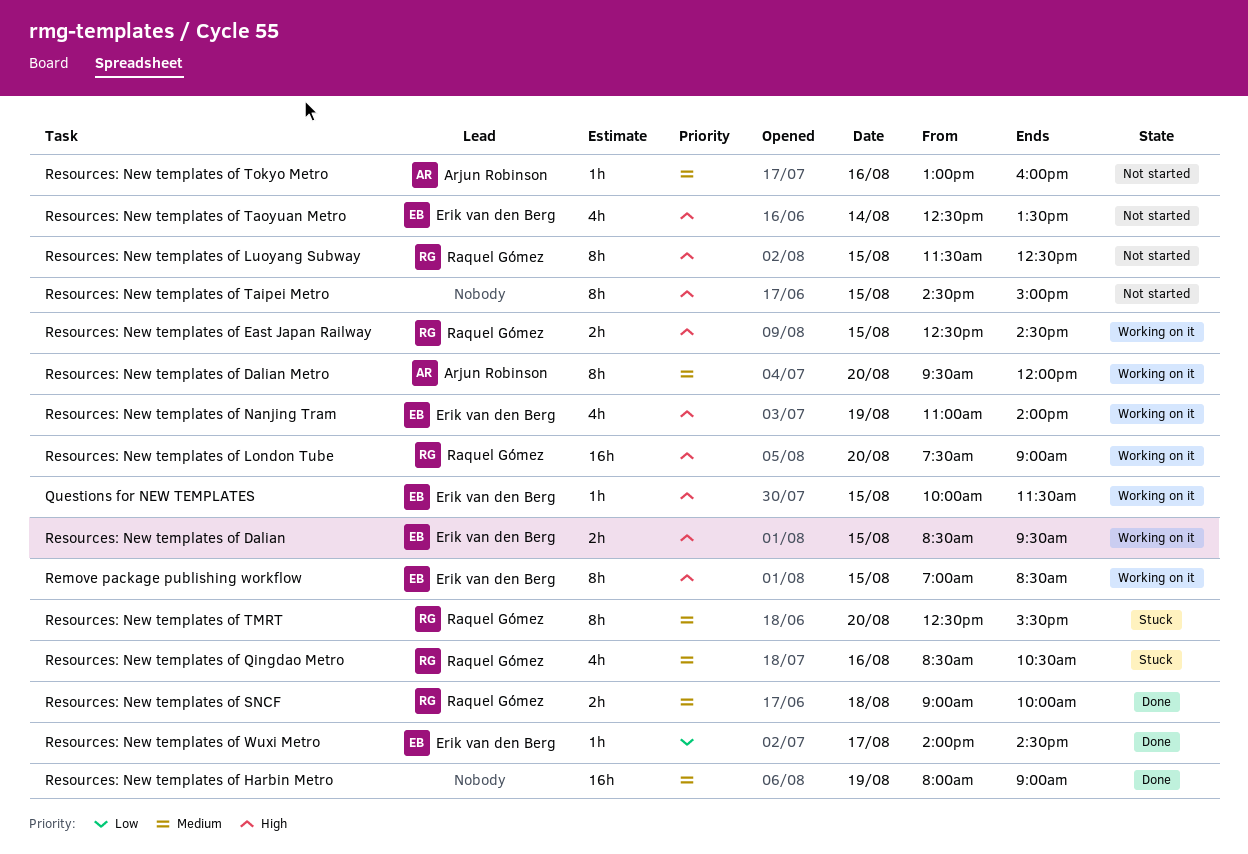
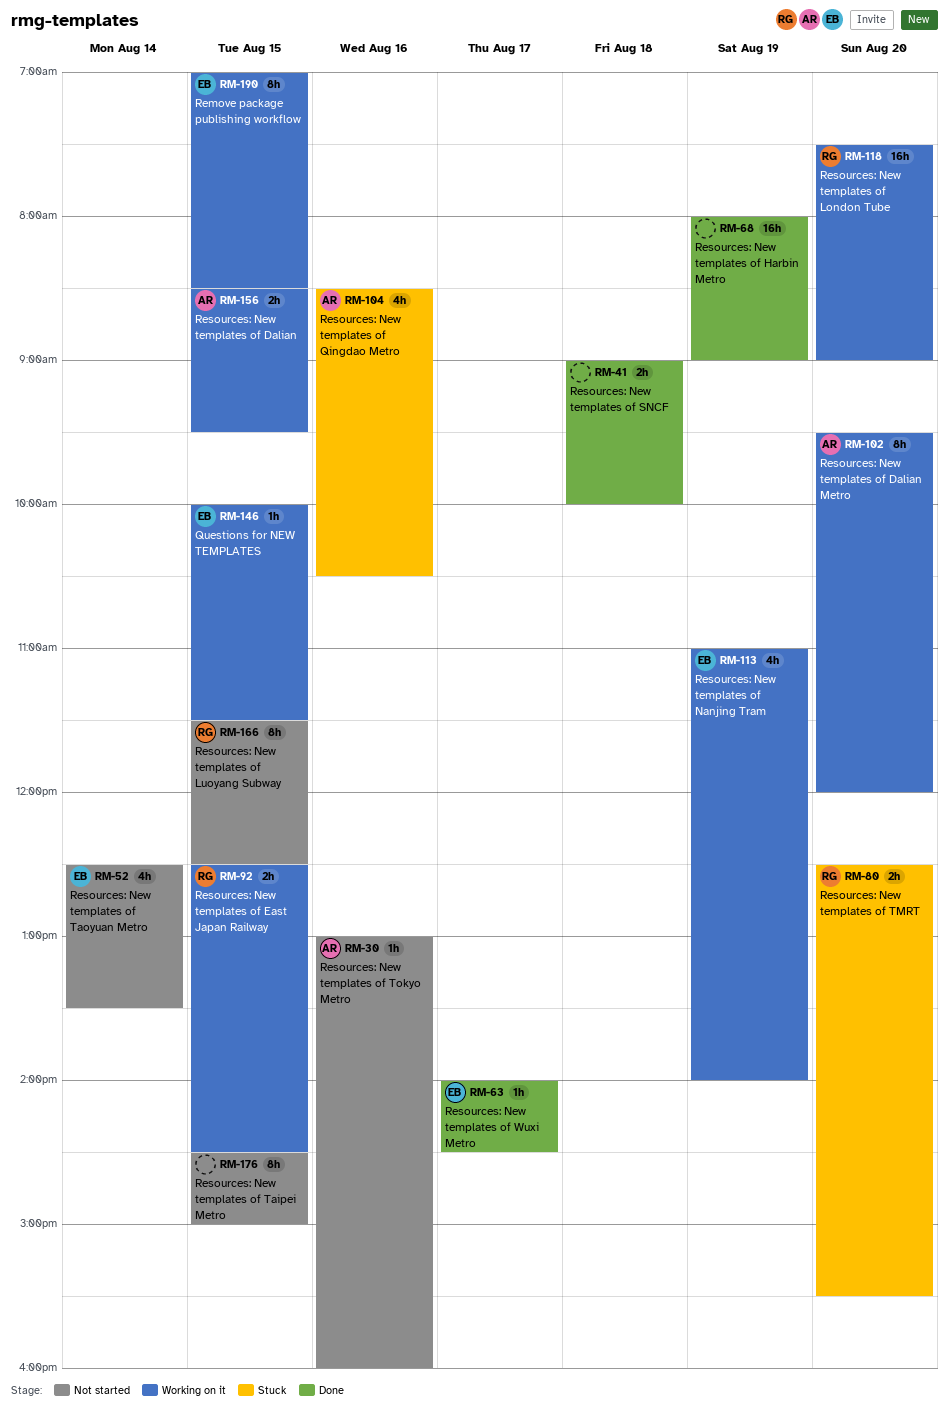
Resources: New templates of Dalian, owner: Erik van den Berg -> Arjun Robinson
Resources: New templates of Qingdao Metro, owner: Raquel Gómez -> Arjun Robinson
Resources: New templates of SNCF, owner: Raquel Gómez -> none
Resources: New templates of TMRT, estimate: 8h -> 2h

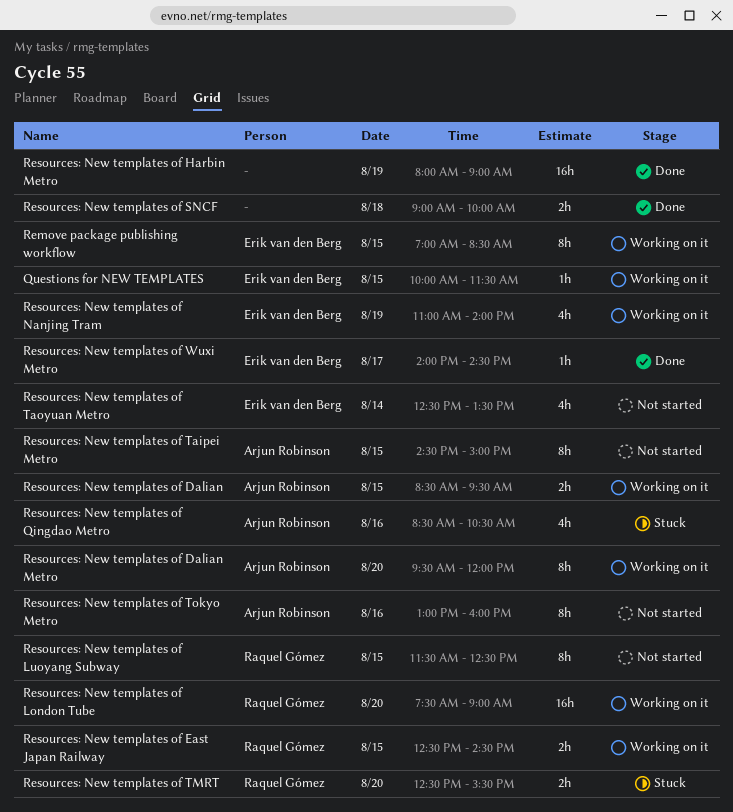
Resources: New templates of Taipei Metro, owner: none -> Arjun Robinson
Resources: New templates of Tokyo Metro, estimate: 1h -> 8h

